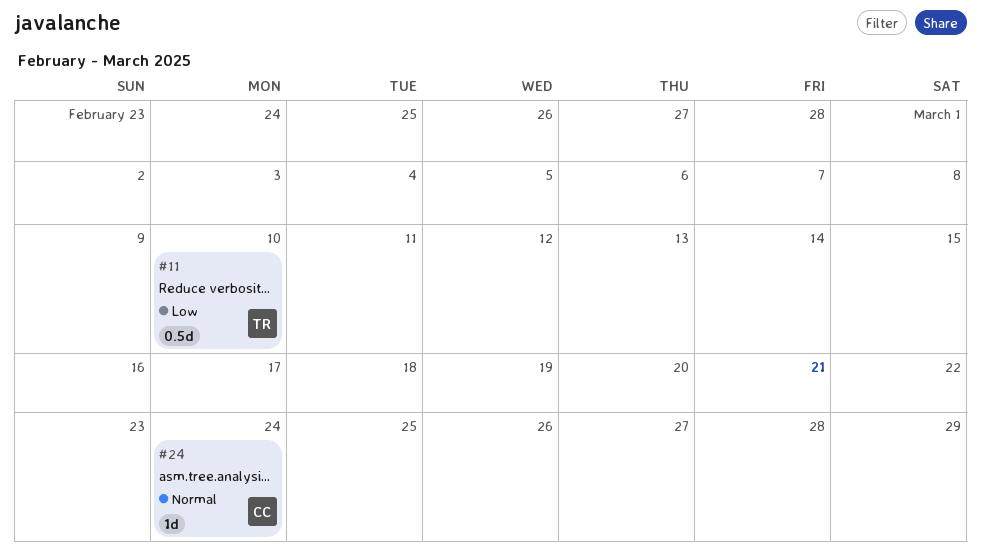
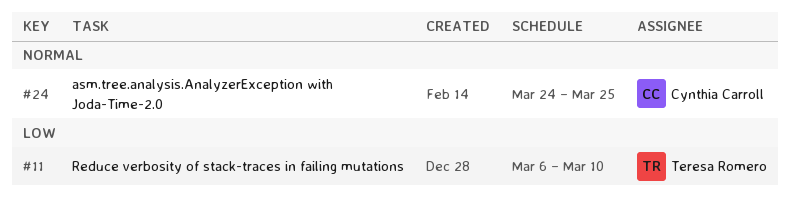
#24, due: Mar 24 -> Mar 25

